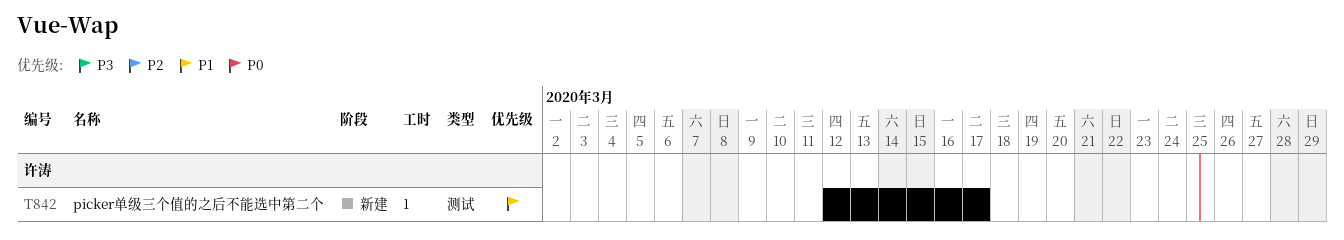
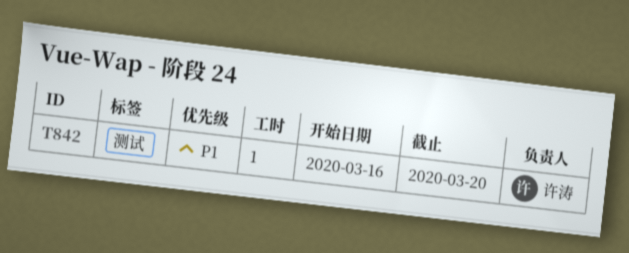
T842, start: Mar 12 -> Mar 16
T842, due: Mar 17 -> Mar 20

